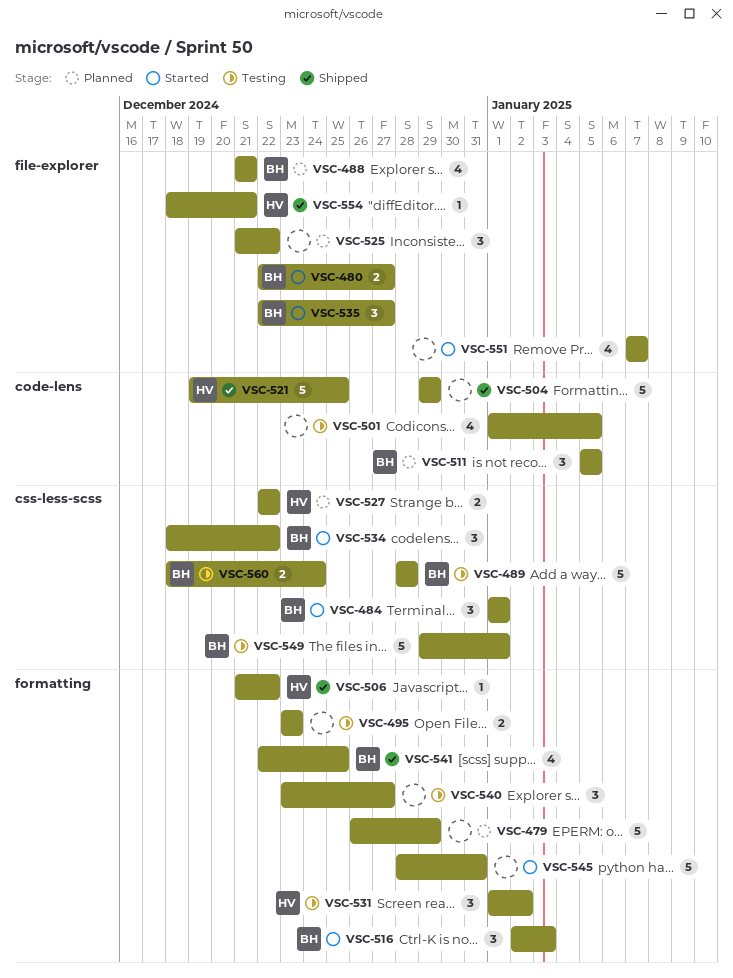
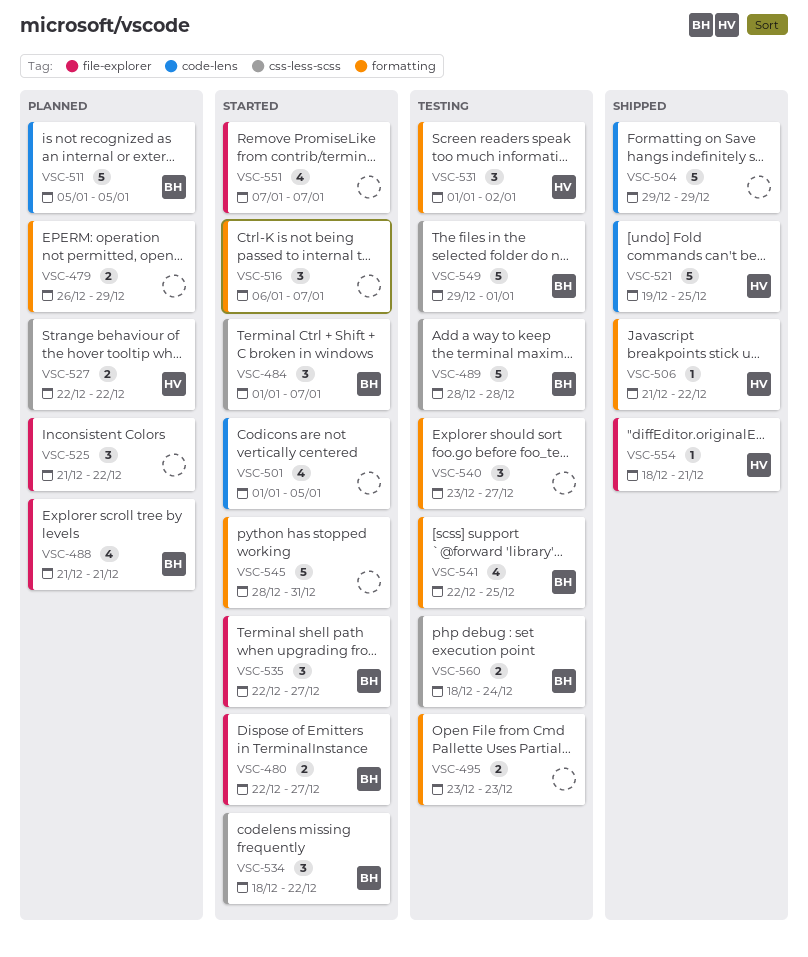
VSC-479, estimate: 5 -> 2
VSC-484, due: Jan 1 -> Jan 7
VSC-501, status: Testing -> Started
VSC-511, estimate: 3 -> 5
VSC-516, owner: BH -> none
VSC-516, start: Jan 2 -> Jan 6
VSC-516, due: Jan 3 -> Jan 7
VSC-541, status: Shipped -> Testing

